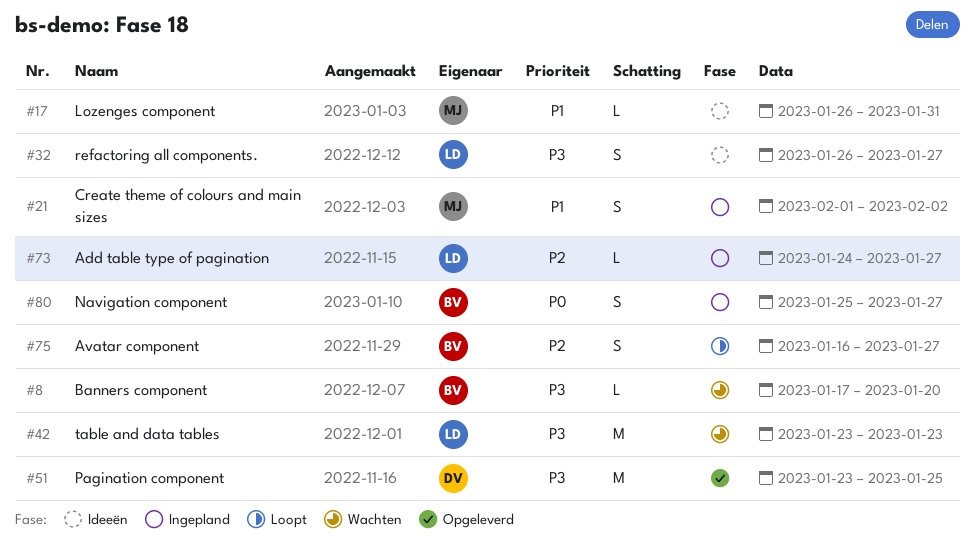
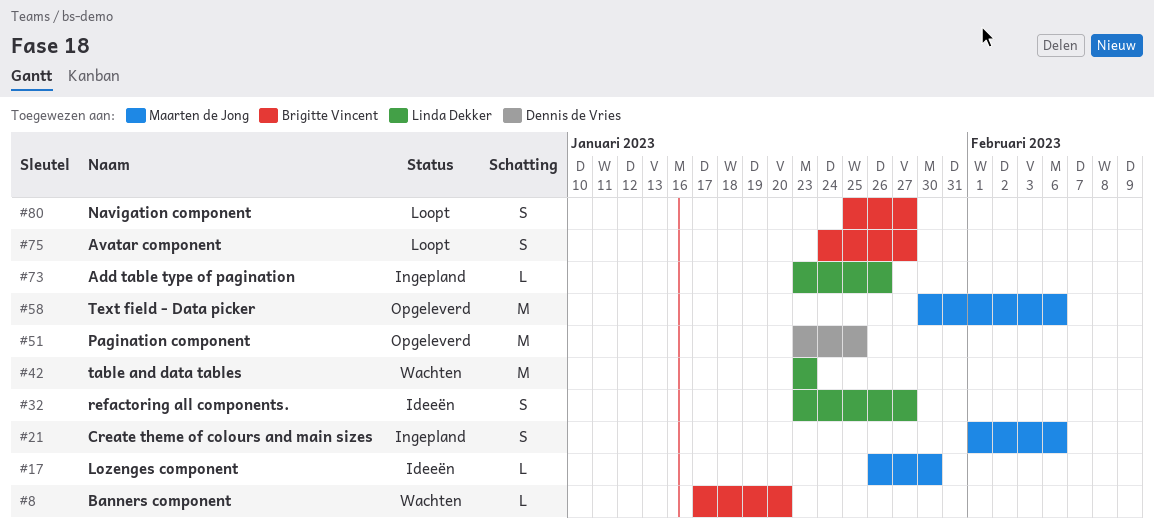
#17, due: Jan 31 -> Jan 30
#21, due: Feb 2 -> Feb 6
#32, start: Jan 26 -> Jan 23
#58: none -> present
#73, start: Jan 24 -> Jan 23
#73, due: Jan 27 -> Jan 26
#75, start: Jan 16 -> Jan 24
#80, status: Ingepland -> Loopt

